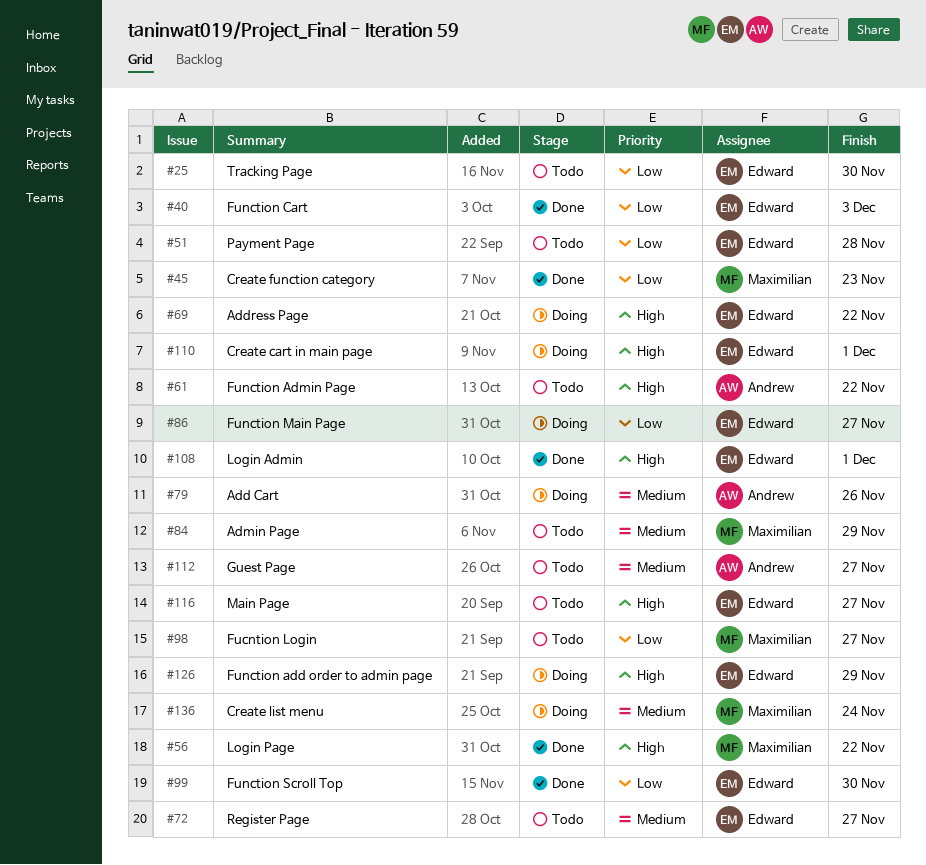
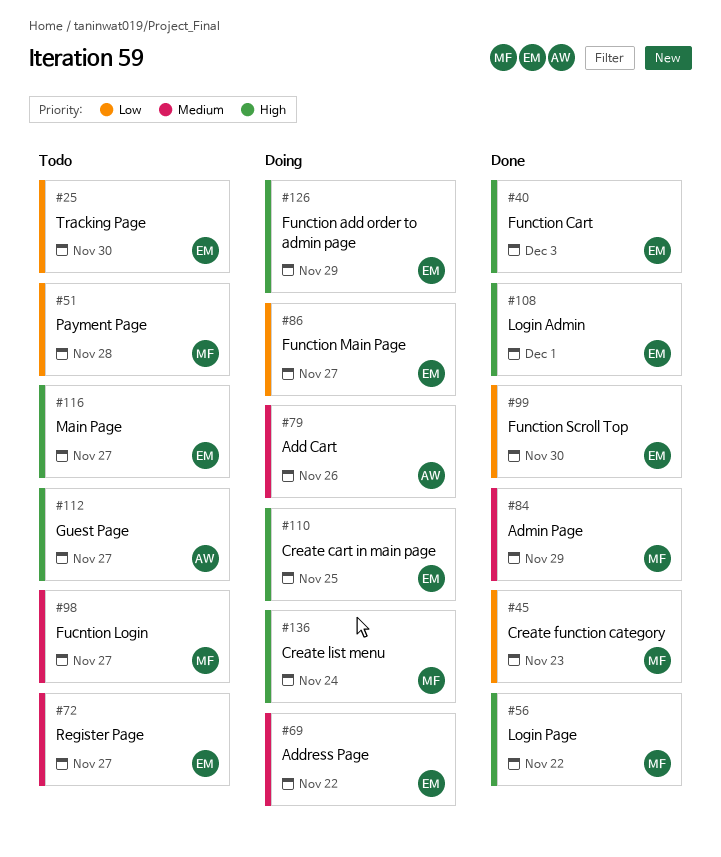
#40, priority: Low -> High
#51, owner: Edward -> Maximilian
#61: present -> none
#69, priority: High -> Medium
#84, status: Todo -> Done
#98, priority: Low -> Medium
#110, due: Dec 1 -> Nov 25
#112, priority: Medium -> High
#136, priority: Medium -> High

